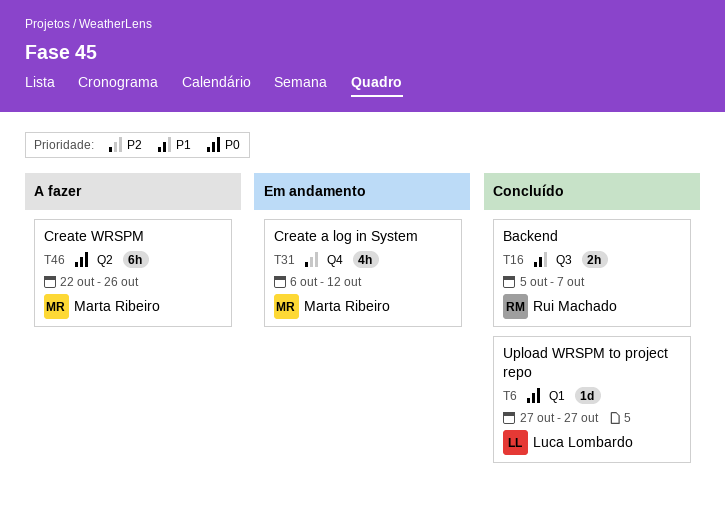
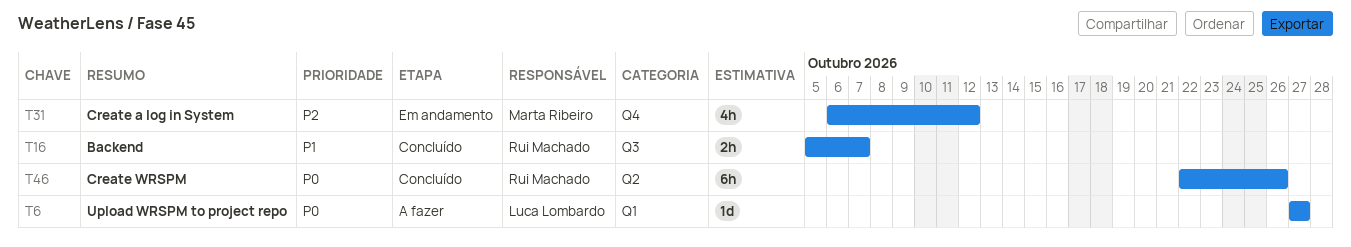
T6, status: Concluído -> A fazer
T46, status: A fazer -> Concluído
T46, owner: Marta Ribeiro -> Rui Machado

